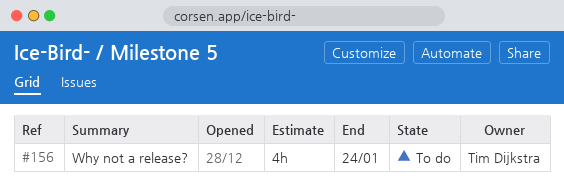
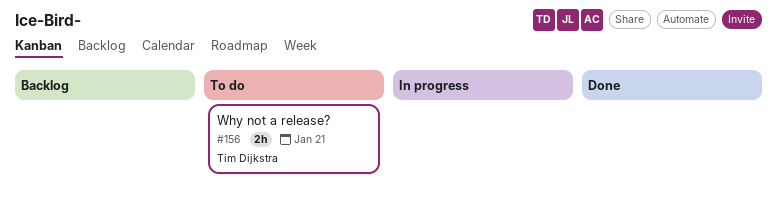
#156, estimate: 4h -> 2h
#156, due: Jan 24 -> Jan 21

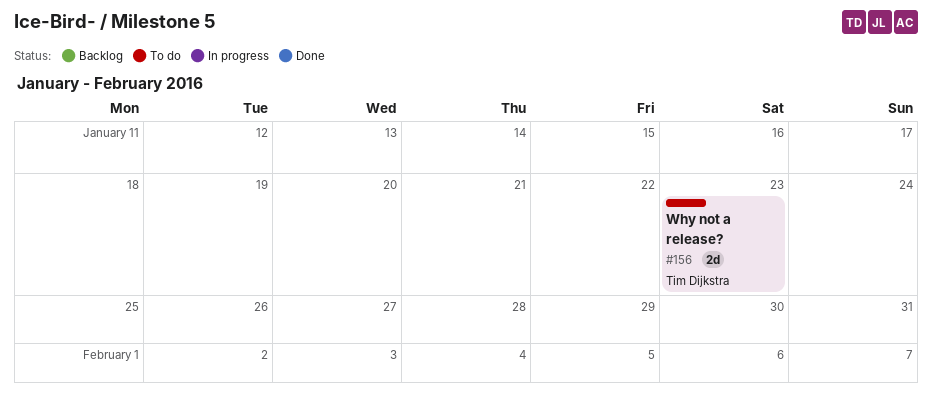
#156, estimate: 2h -> 2d
#156, due: Jan 21 -> Jan 23

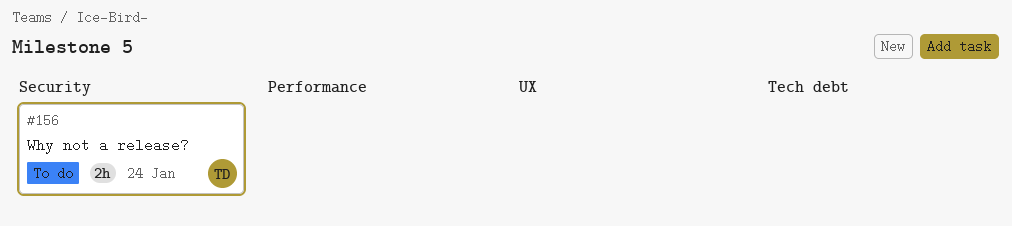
#156, estimate: 2d -> 2h
#156, due: Jan 23 -> Jan 24

